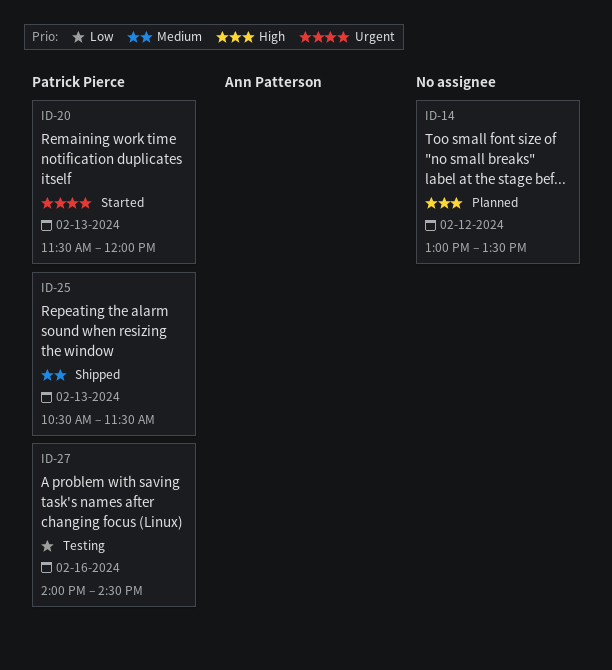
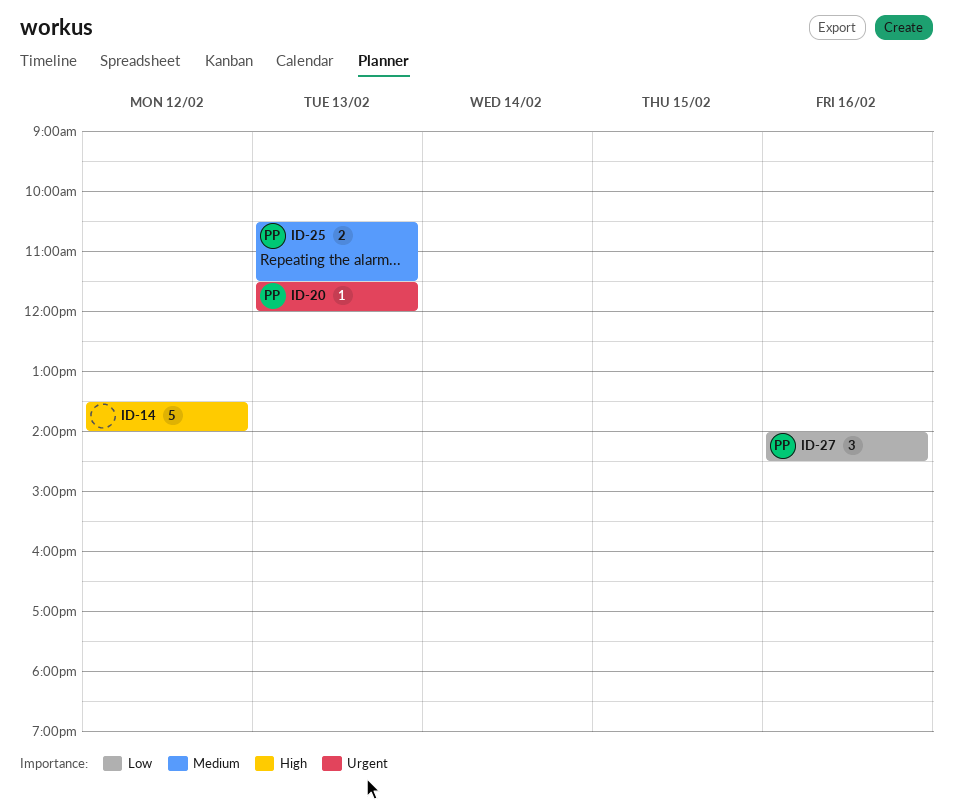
ID-14, begins: 13:00 -> 13:30
ID-14, ends: 13:30 -> 14:00

